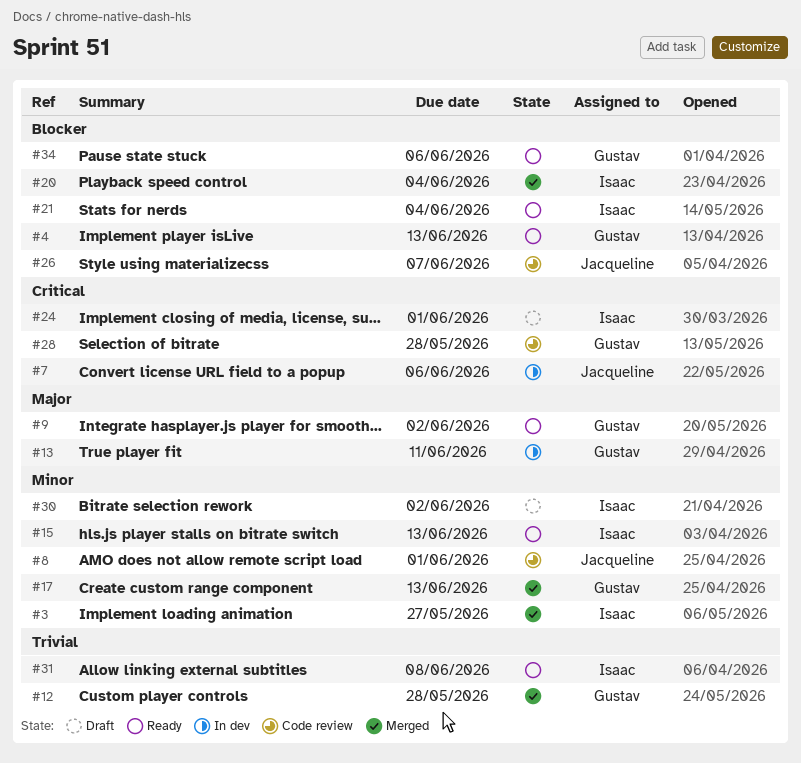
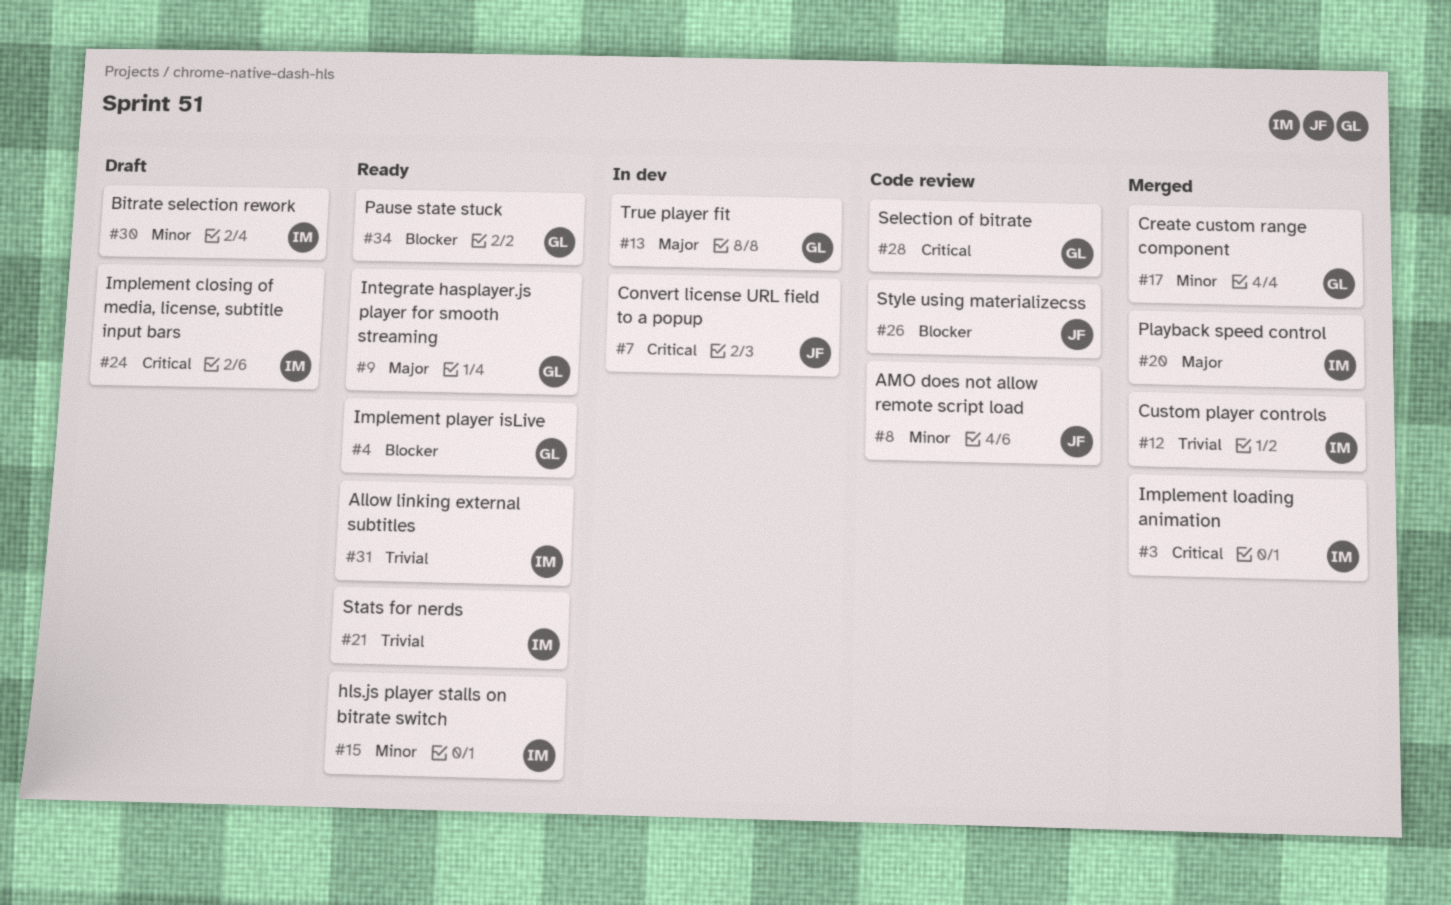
#3, priority: Minor -> Critical
#12, owner: Gustav -> Isaac
#20, priority: Blocker -> Major
#21, priority: Blocker -> Trivial

